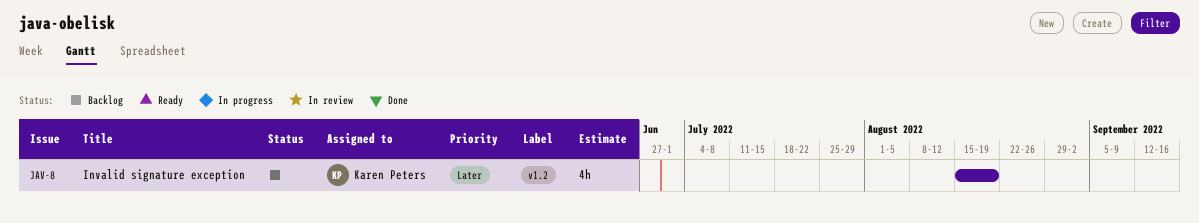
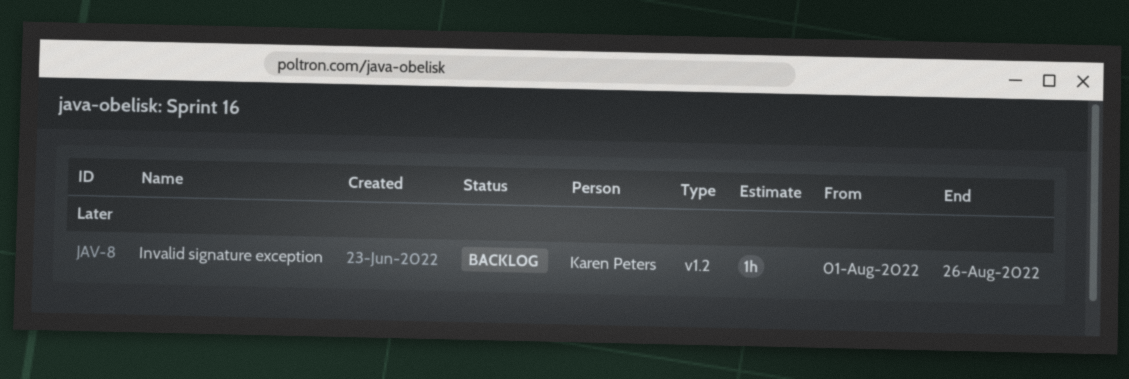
JAV-8, estimate: 4h -> 1h
JAV-8, start: Aug 15 -> Aug 1
JAV-8, due: Aug 19 -> Aug 26

